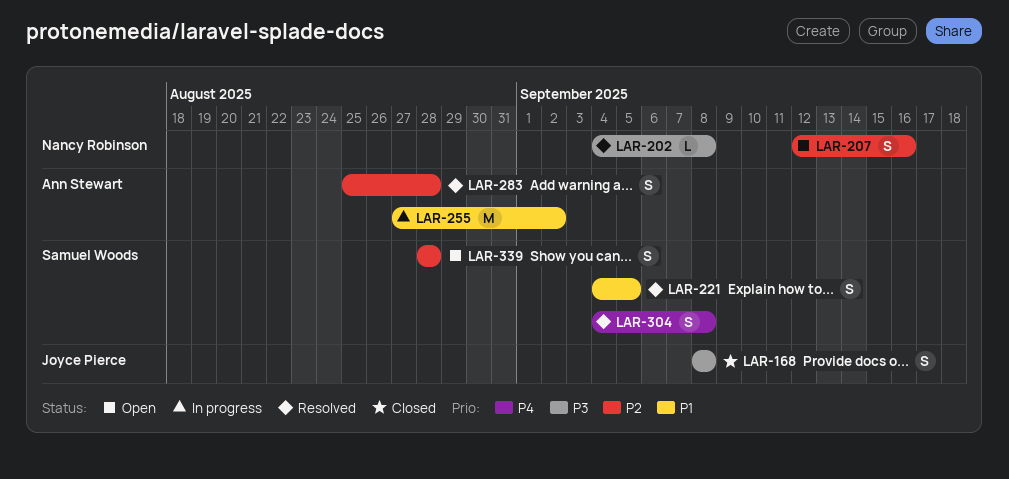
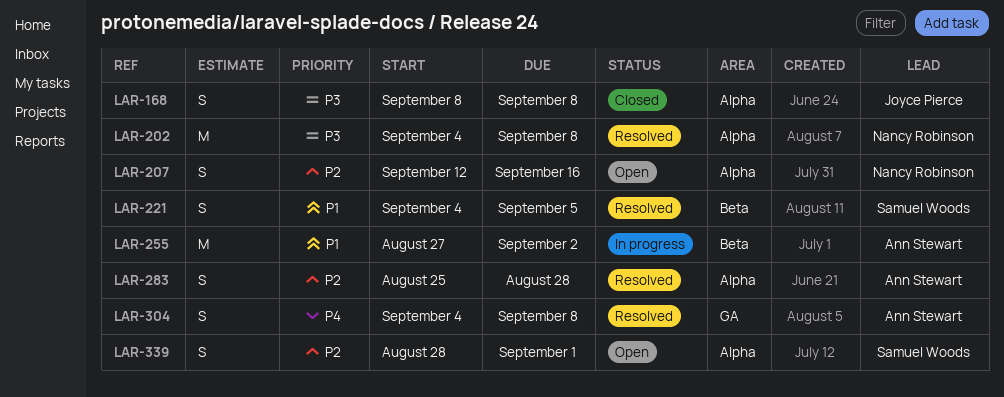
LAR-202, estimate: L -> M
LAR-304, owner: Samuel Woods -> Ann Stewart
LAR-339, due: Aug 28 -> Sep 1

